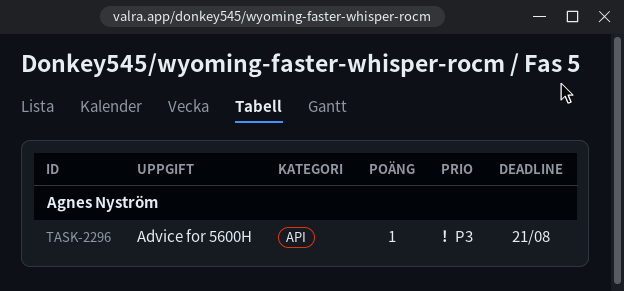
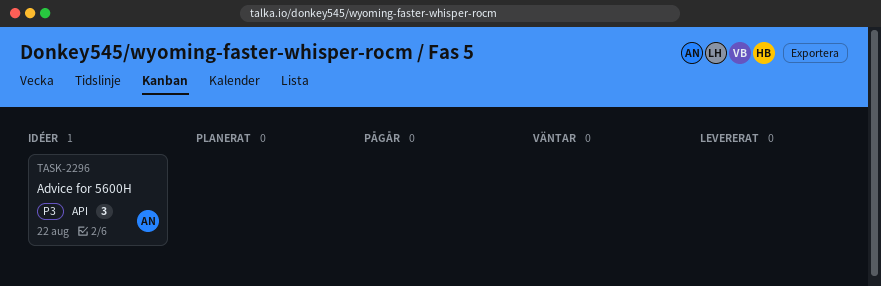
TASK-2296, estimate: 1 -> 3
TASK-2296, due: Aug 21 -> Aug 22

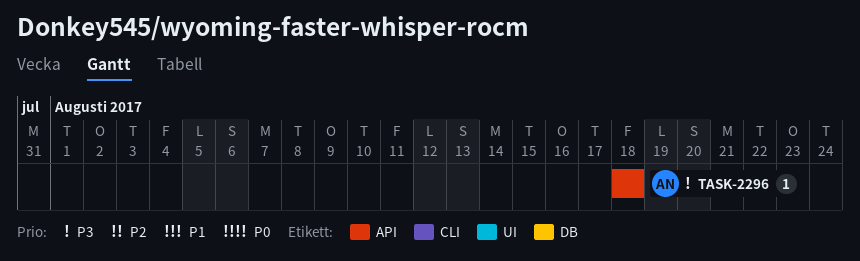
TASK-2296, estimate: 3 -> 1
TASK-2296, due: Aug 22 -> Aug 18

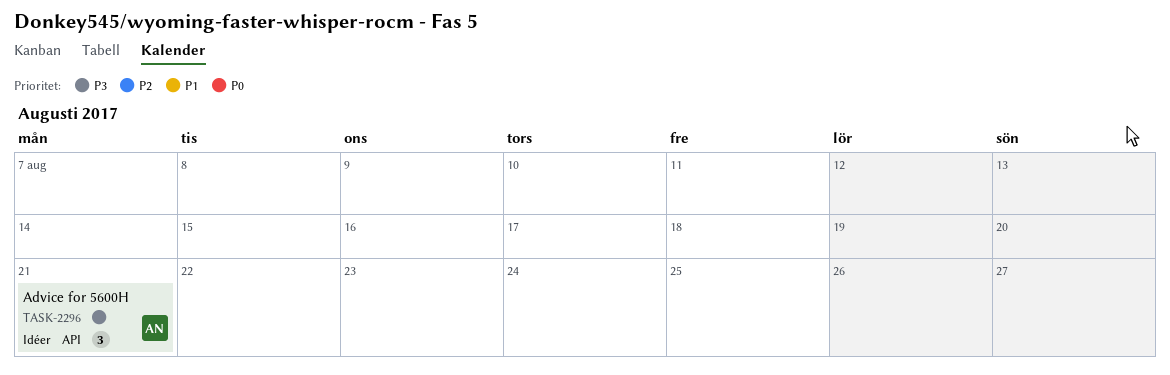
TASK-2296, estimate: 1 -> 3
TASK-2296, due: Aug 18 -> Aug 21

